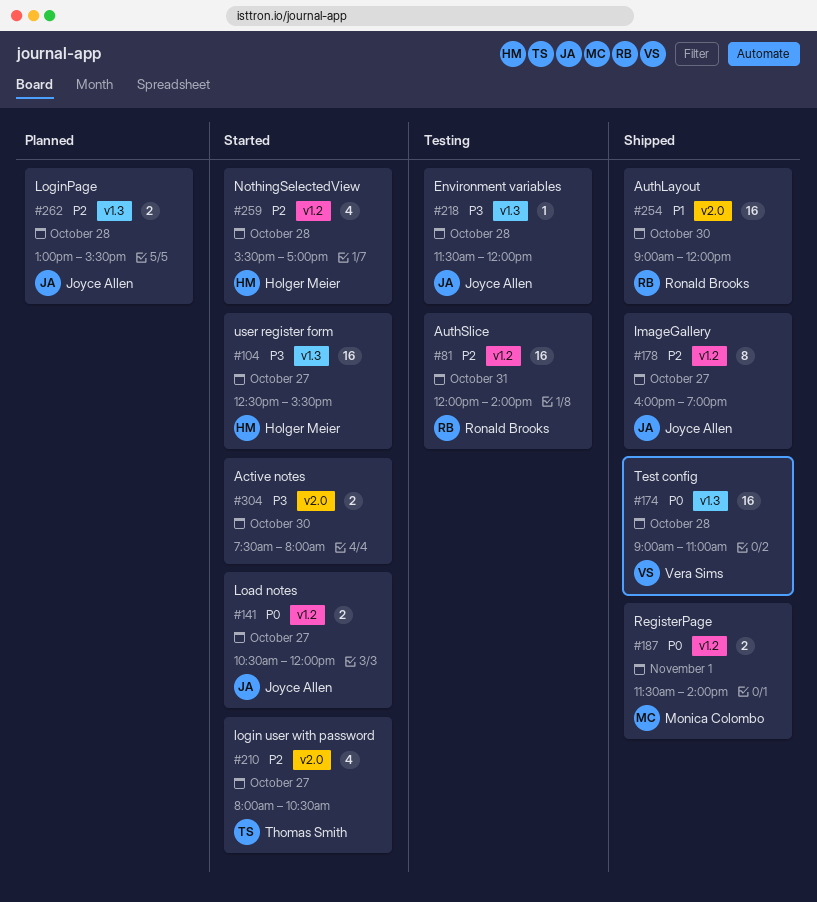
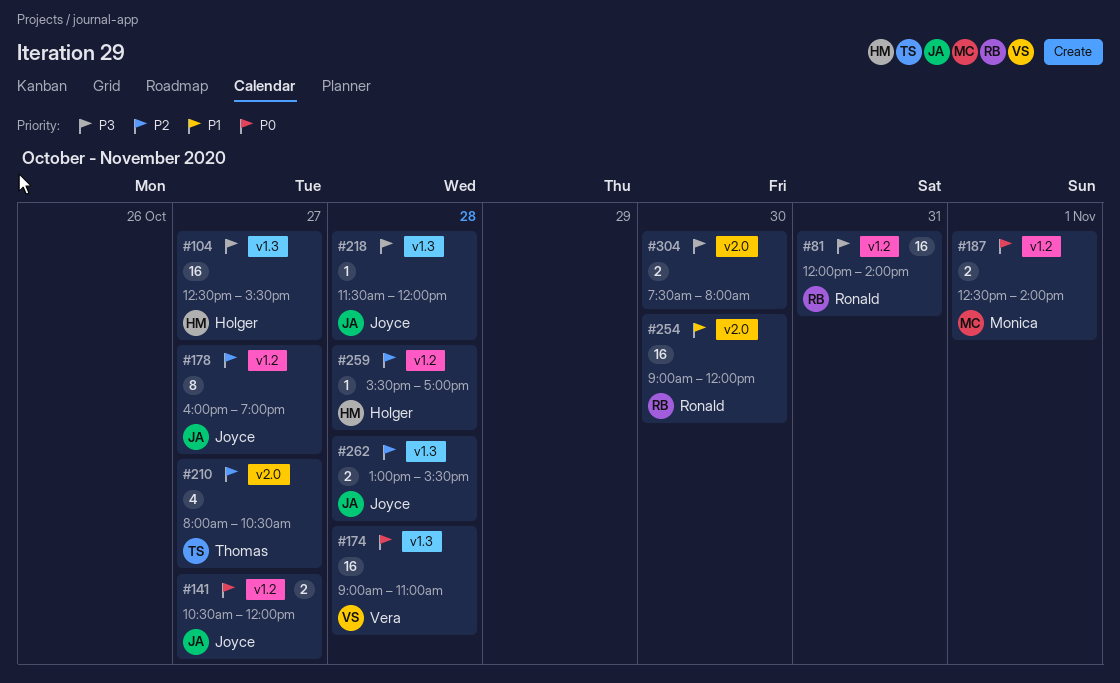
#81, priority: P2 -> P3
#187, begins: 11:30 -> 12:30
#259, estimate: 4 -> 1

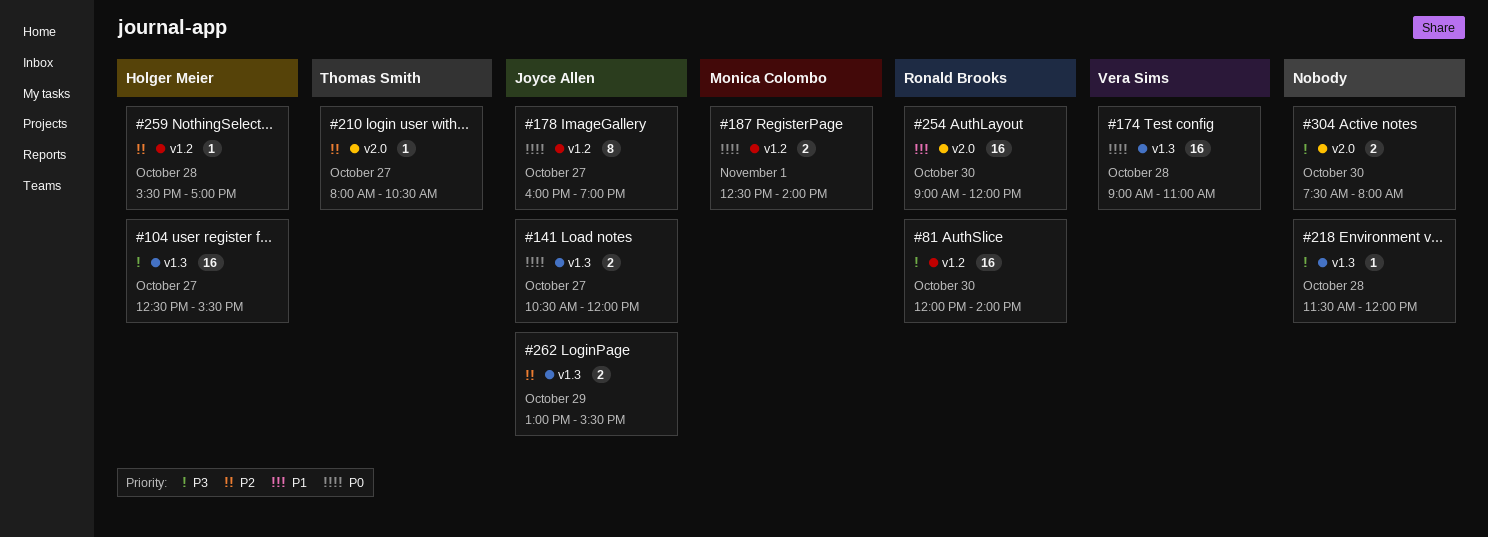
#81, day: Oct 31 -> Oct 30
#141, label: v1.2 -> v1.3
#178, priority: P2 -> P0
#210, estimate: 4 -> 1
#218, owner: Joyce Allen -> none
#262, day: Oct 28 -> Oct 29

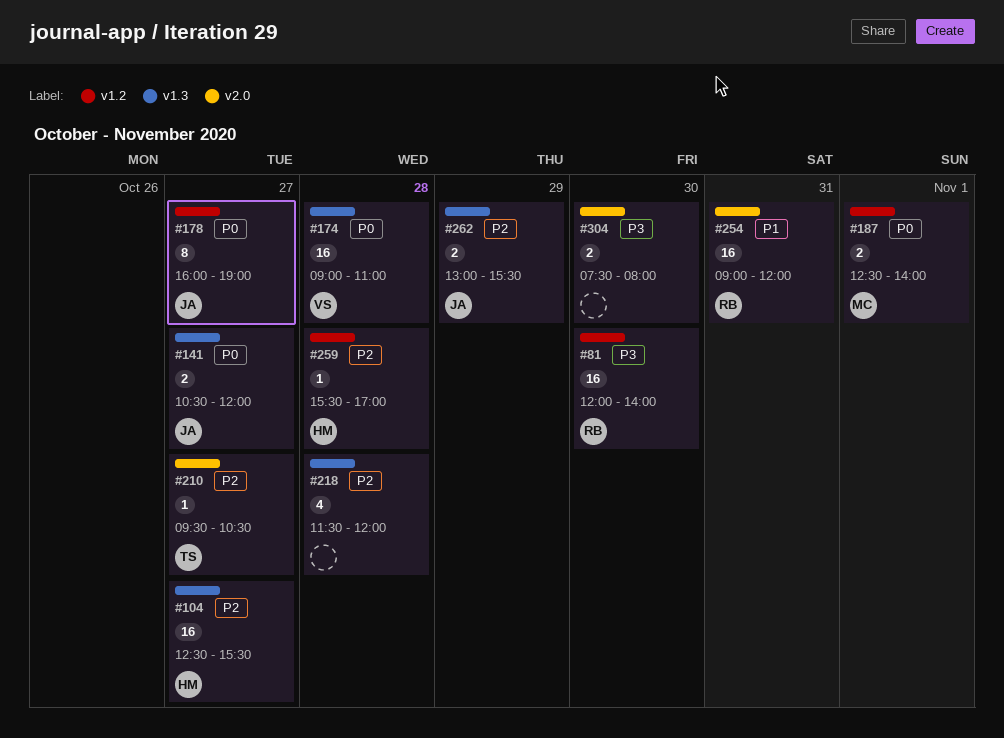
#104, priority: P3 -> P2
#210, begins: 08:00 -> 09:30
#218, priority: P3 -> P2
#218, estimate: 1 -> 4
#254, day: Oct 30 -> Oct 31

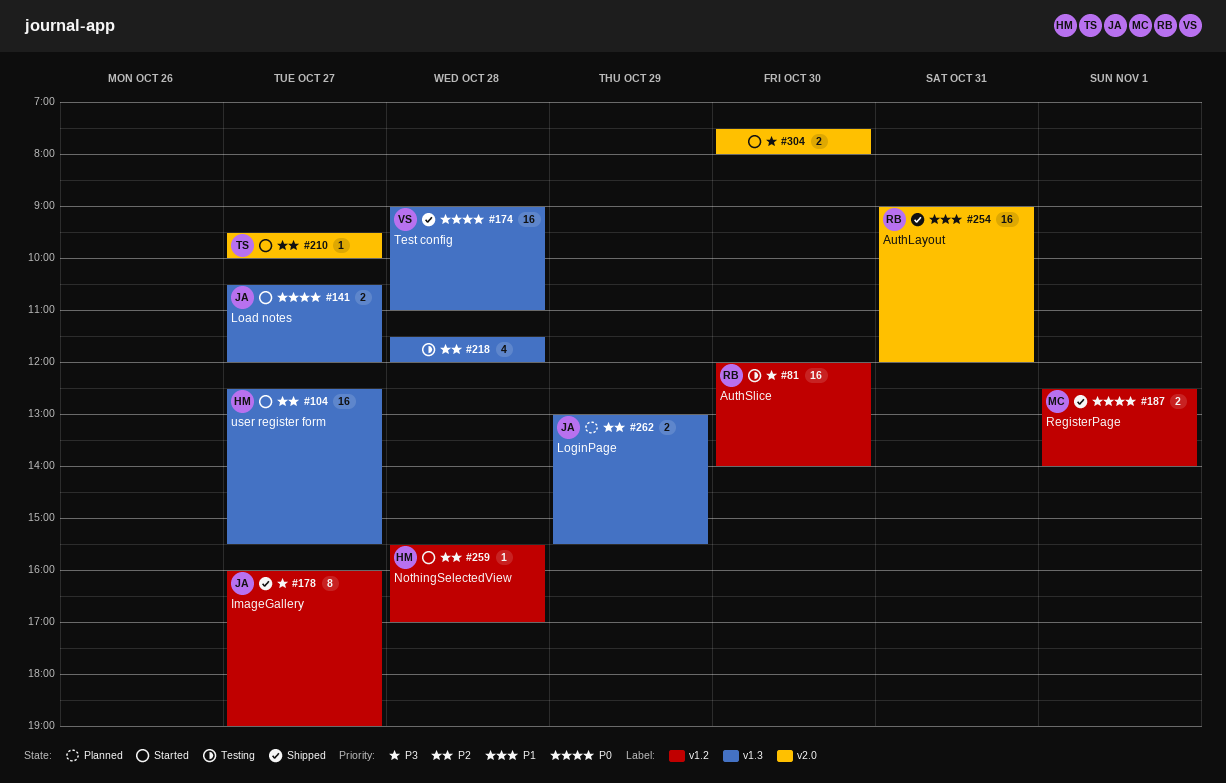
#178, priority: P0 -> P3
#210, ends: 10:30 -> 10:00

